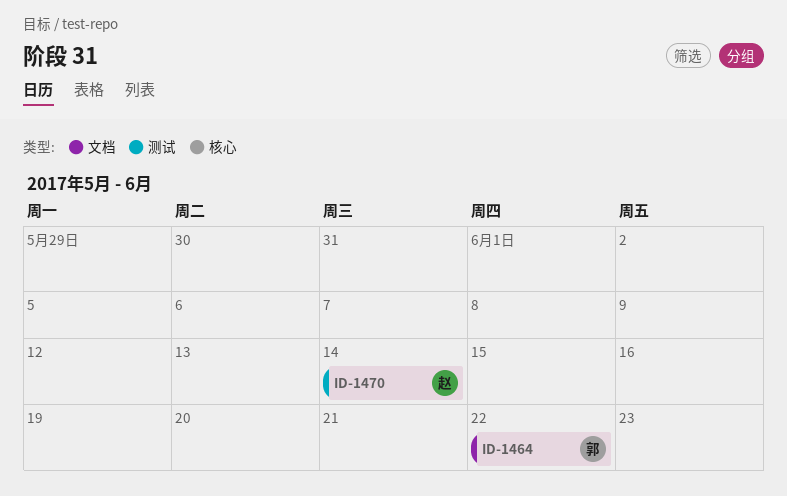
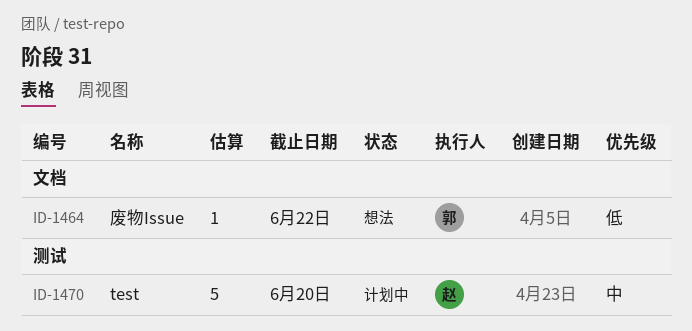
ID-1470, due: Jun 14 -> Jun 20

